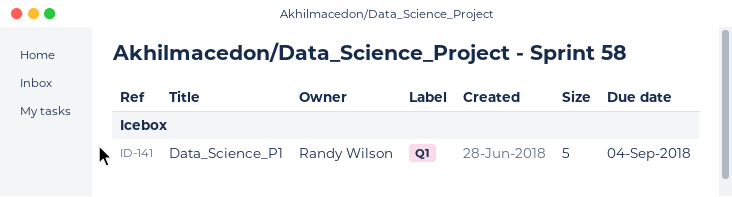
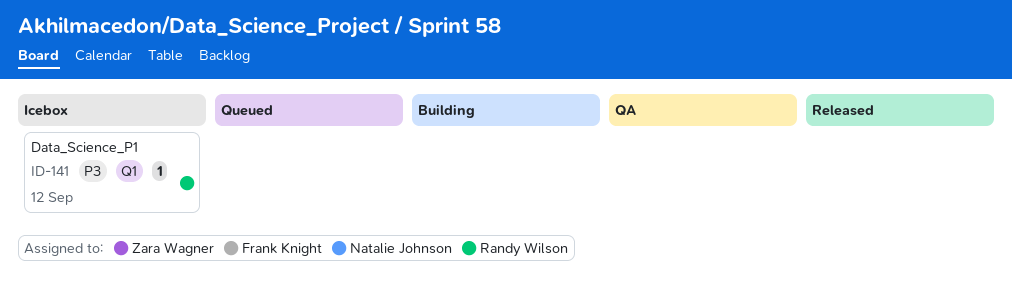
ID-141, estimate: 5 -> 1
ID-141, due: Sep 4 -> Sep 12

